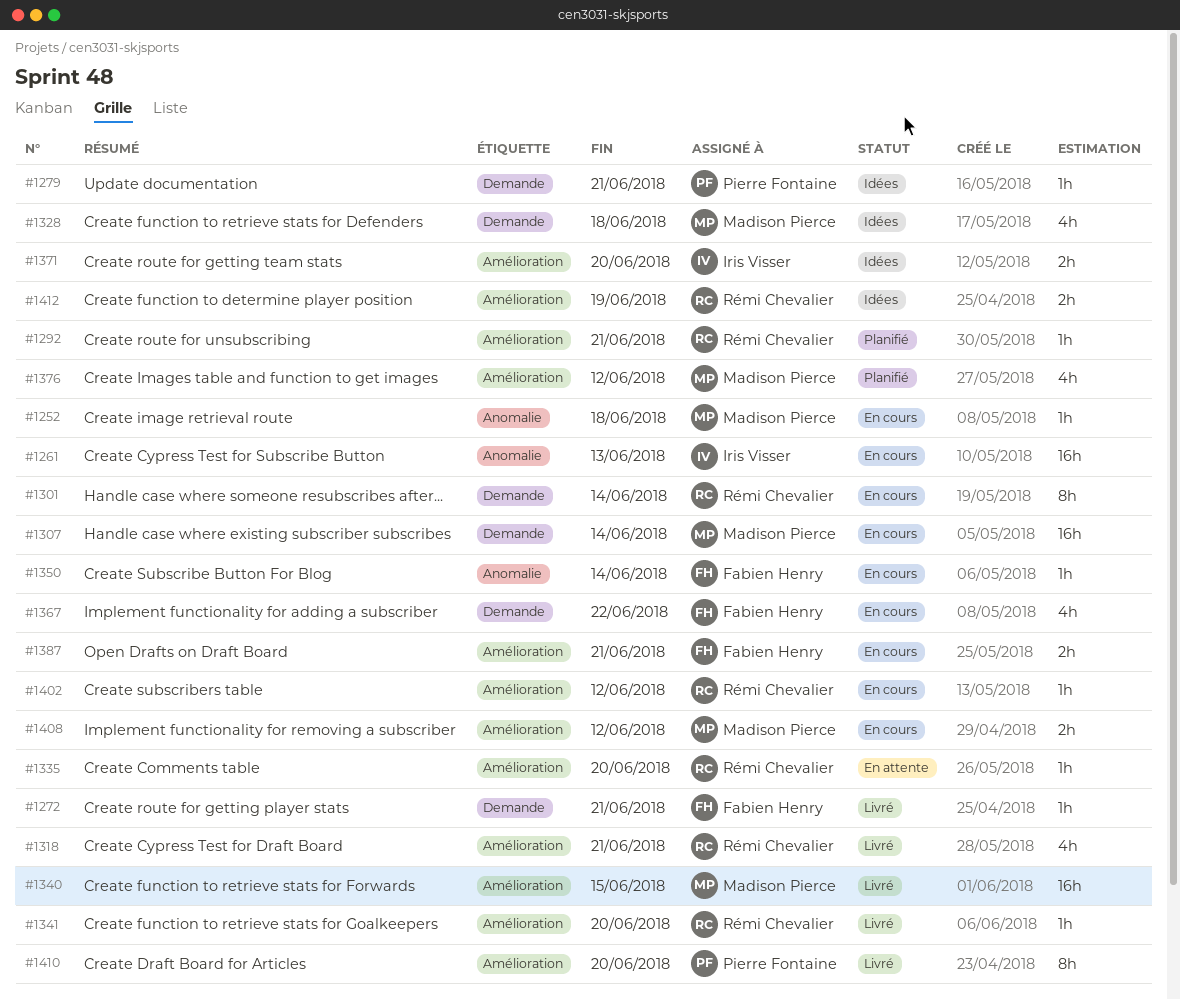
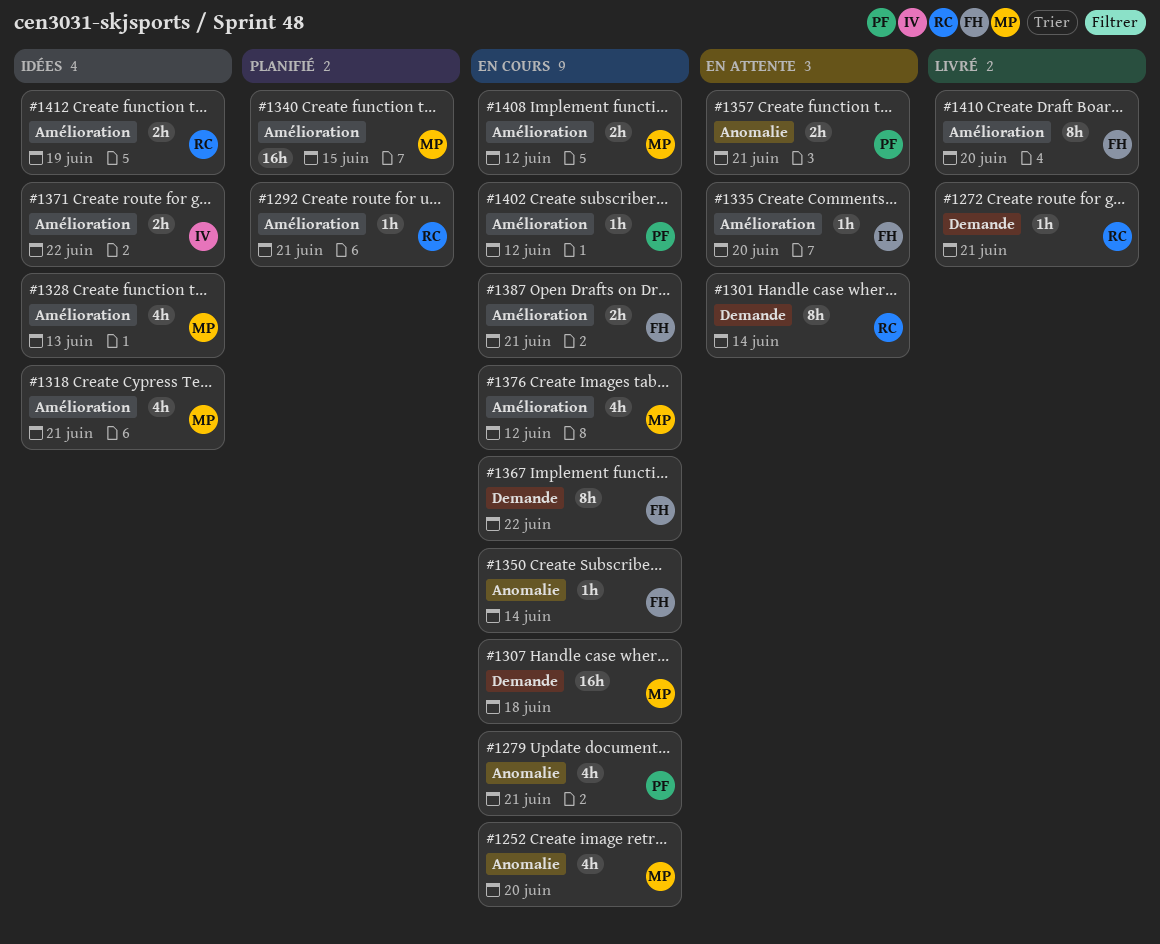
#1252, estimate: 1h -> 4h
#1252, due: Jun 18 -> Jun 20
#1261: present -> none
#1272, owner: Fabien Henry -> Rémi Chevalier
#1279, status: Idées -> En cours
#1279, label: Demande -> Anomalie
#1279, estimate: 1h -> 4h
#1301, status: En cours -> En attente
#1307, due: Jun 14 -> Jun 18
#1318, status: Livré -> Idées
#1318, owner: Rémi Chevalier -> Madison Pierce
#1328, label: Demande -> Amélioration
#1328, due: Jun 18 -> Jun 13
#1335, owner: Rémi Chevalier -> Fabien Henry
#1340, status: Livré -> Planifié
#1341: present -> none
#1357: none -> present
#1367, estimate: 4h -> 8h
#1371, due: Jun 20 -> Jun 22
#1376, status: Planifié -> En cours
#1402, owner: Rémi Chevalier -> Pierre Fontaine
#1410, owner: Pierre Fontaine -> Fabien Henry

